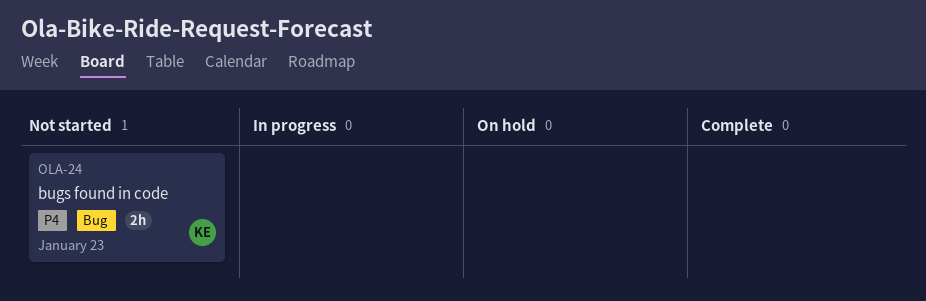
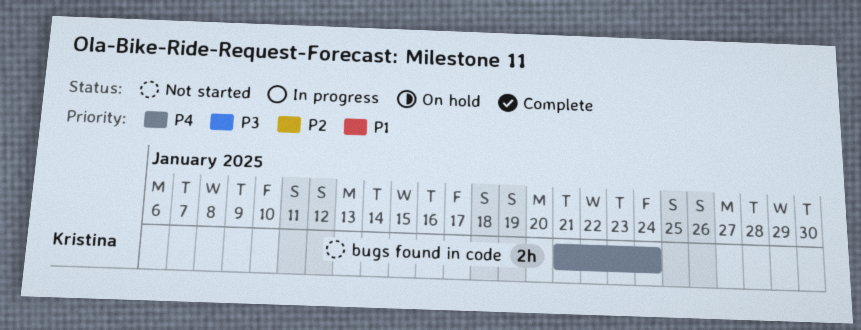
bugs found in code, due: Jan 23 -> Jan 24

